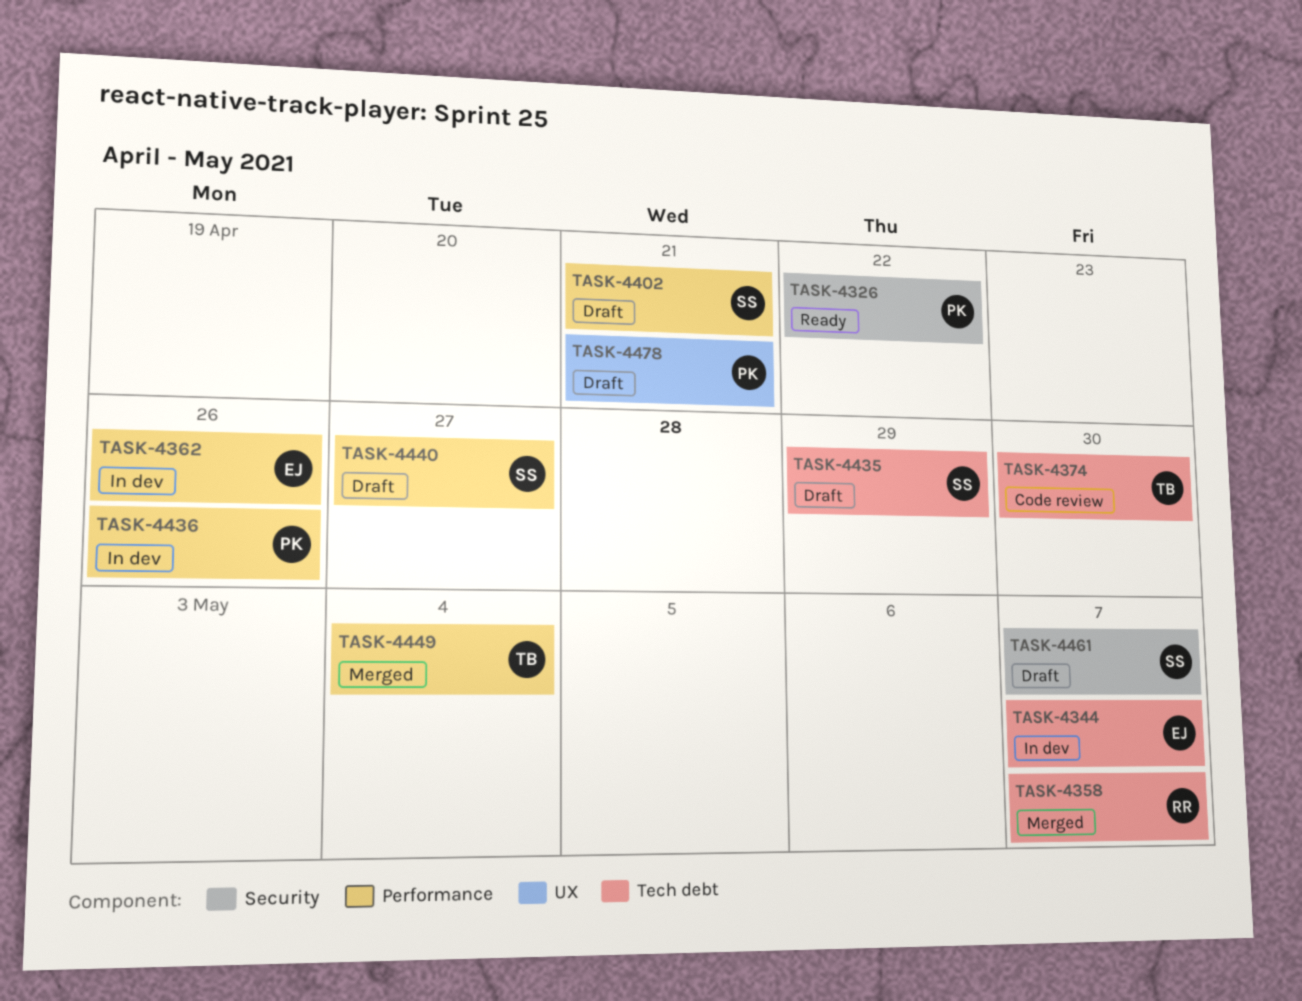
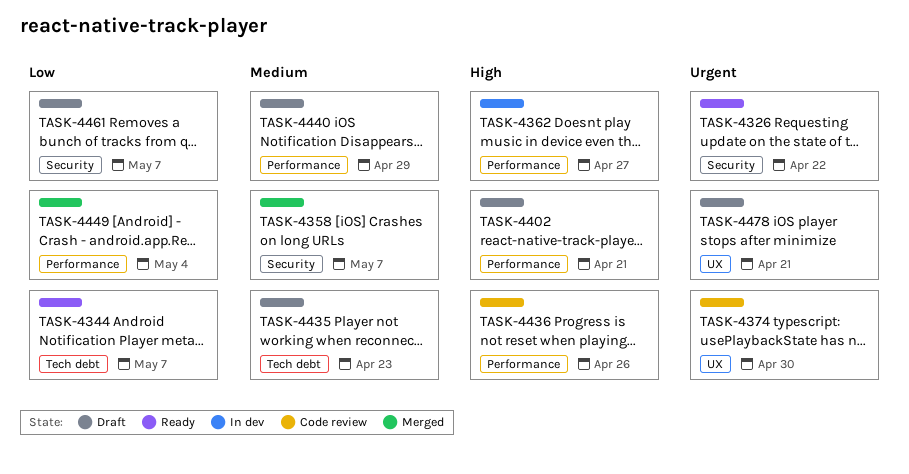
TASK-4344, status: In dev -> Ready
TASK-4358, label: Tech debt -> Security
TASK-4362, due: Apr 26 -> Apr 27
TASK-4374, label: Tech debt -> UX
TASK-4435, due: Apr 29 -> Apr 23
TASK-4436, status: In dev -> Code review
TASK-4440, due: Apr 27 -> Apr 29

